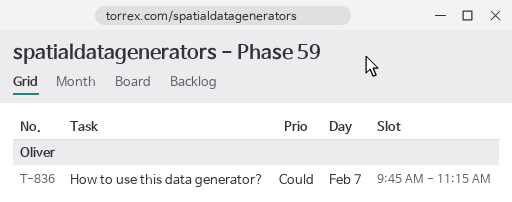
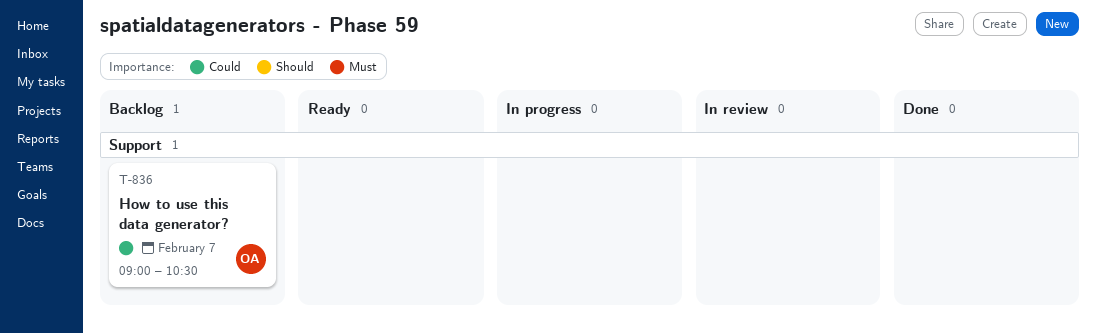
T-836, begins: 09:45 -> 09:00
T-836, ends: 11:15 -> 10:30

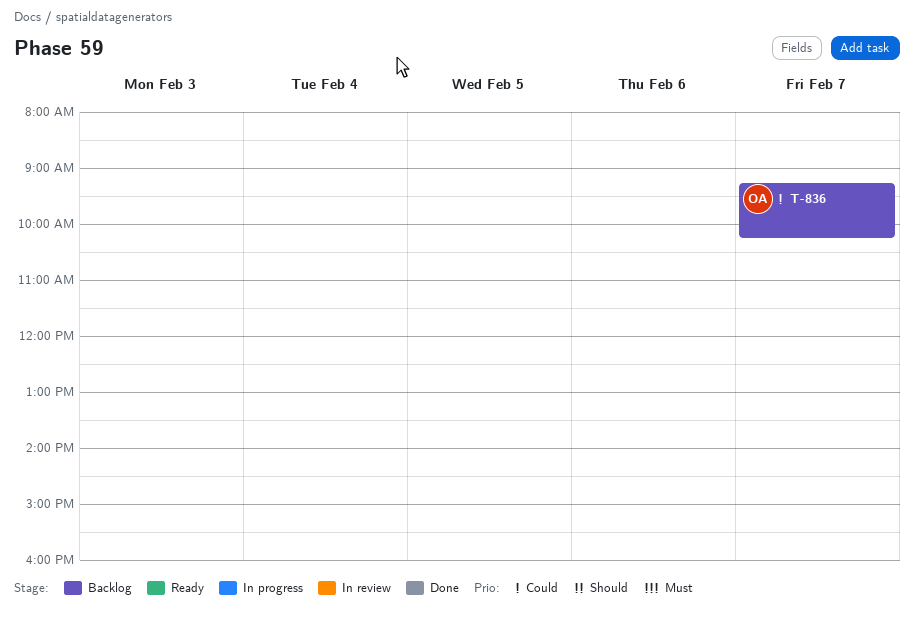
T-836, begins: 09:00 -> 09:15
T-836, ends: 10:30 -> 10:15

